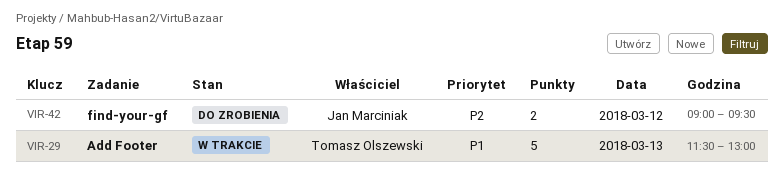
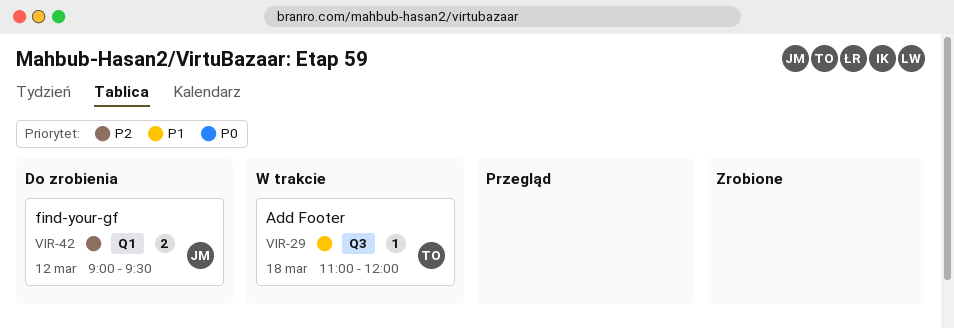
VIR-29, estimate: 5 -> 1
VIR-29, day: Mar 13 -> Mar 18
VIR-29, begins: 11:30 -> 11:00
VIR-29, ends: 13:00 -> 12:00

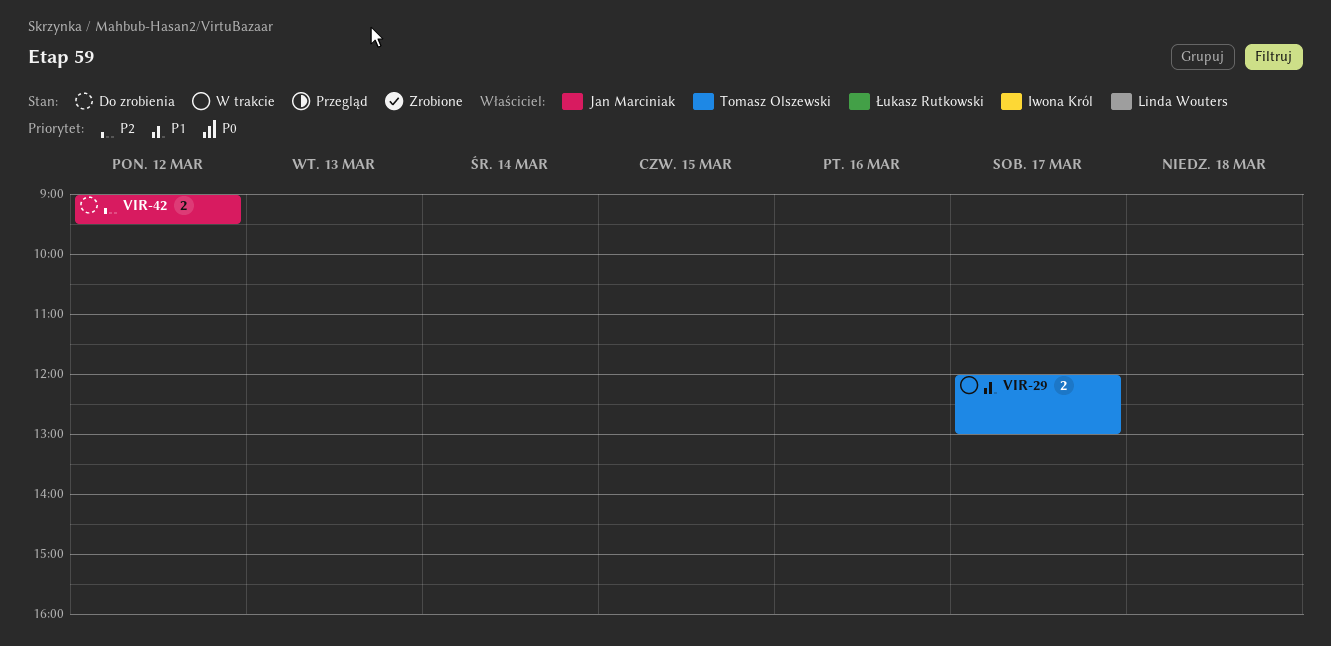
VIR-29, estimate: 1 -> 2
VIR-29, day: Mar 18 -> Mar 17
VIR-29, begins: 11:00 -> 12:00
VIR-29, ends: 12:00 -> 13:00

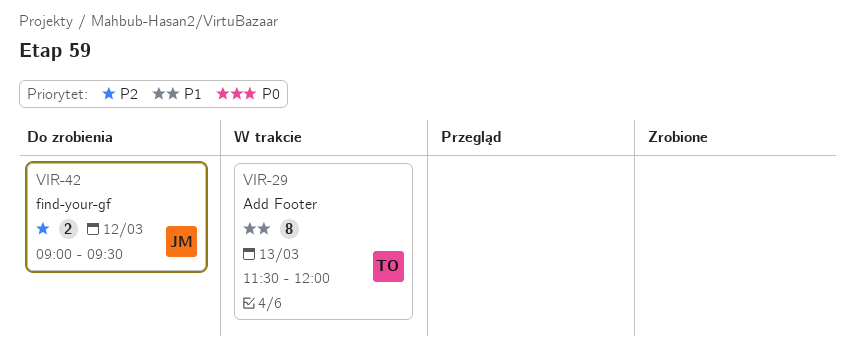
VIR-29, estimate: 2 -> 8
VIR-29, day: Mar 17 -> Mar 13
VIR-29, begins: 12:00 -> 11:30
VIR-29, ends: 13:00 -> 12:00

